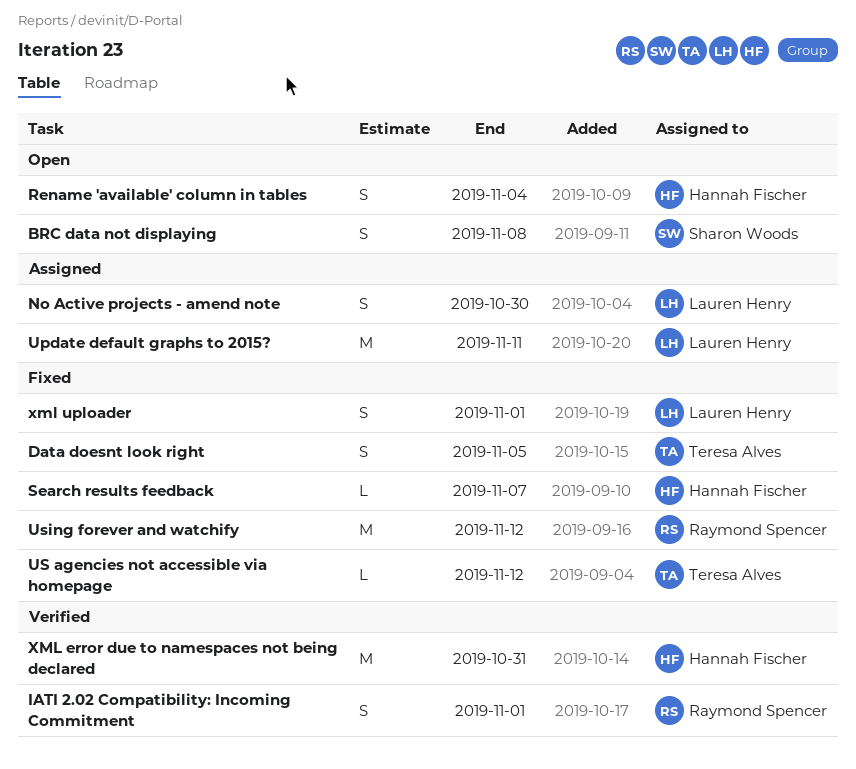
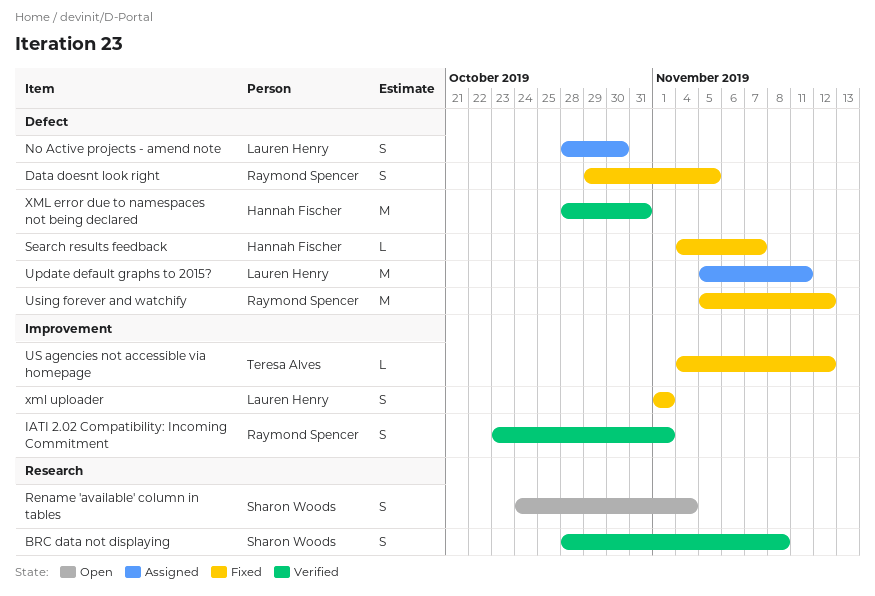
BRC data not displaying, status: Open -> Verified
Data doesnt look right, owner: Teresa Alves -> Raymond Spencer
Rename 'available' column in tables, owner: Hannah Fischer -> Sharon Woods

